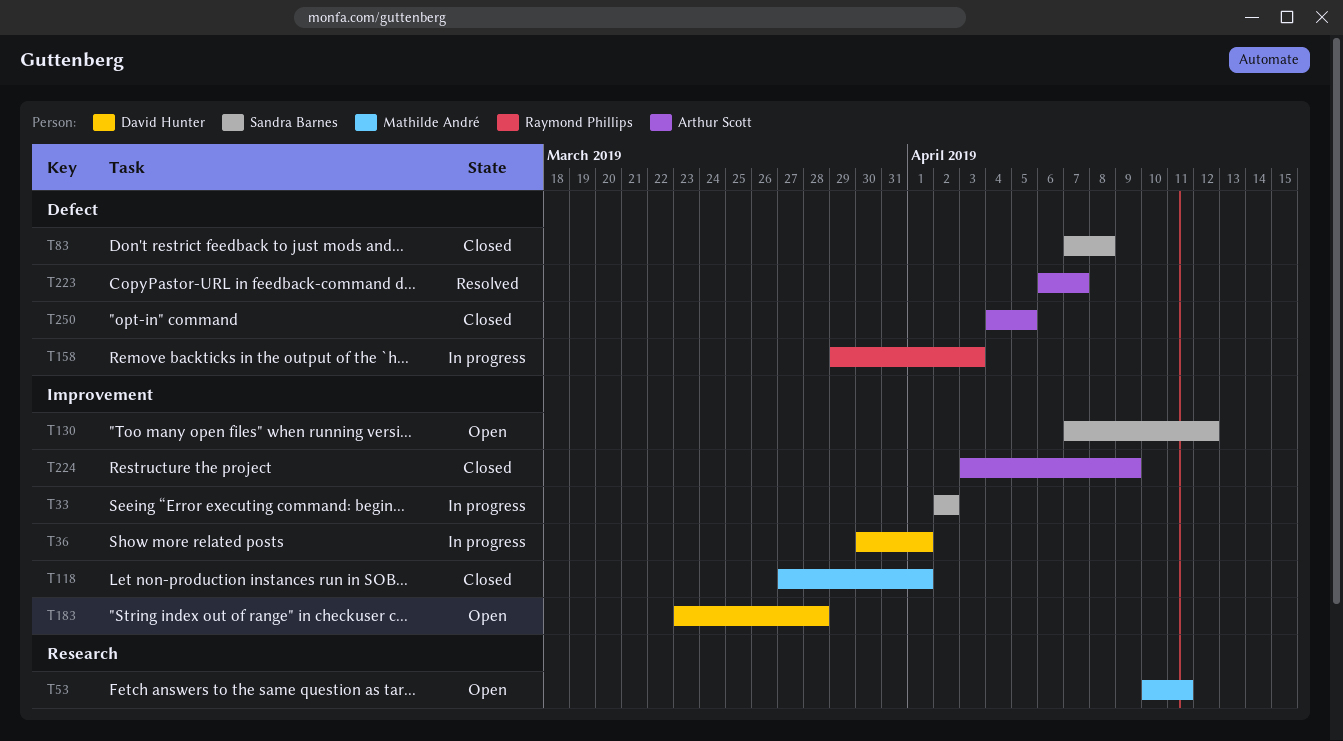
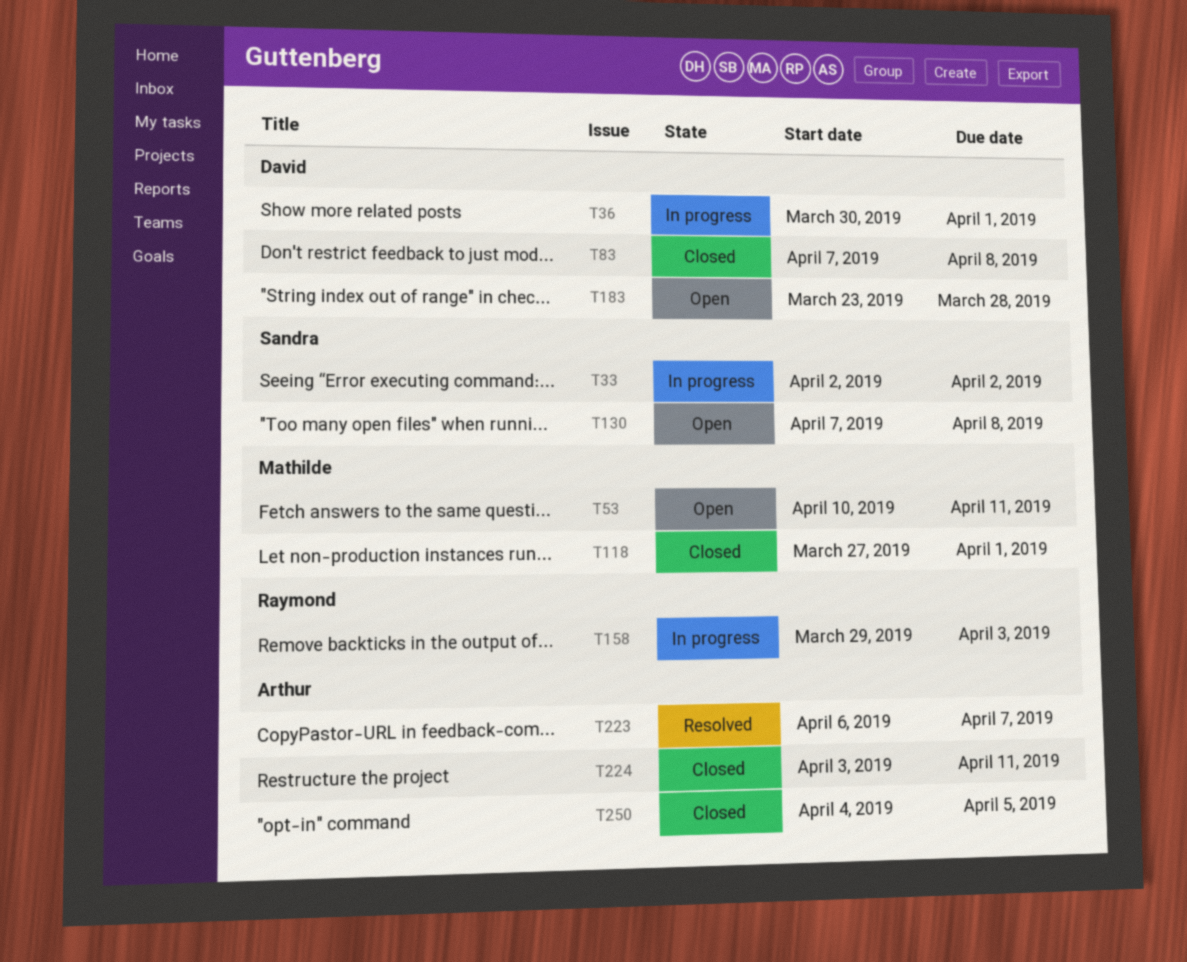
T83, owner: Sandra Barnes -> David Hunter
T130, due: Apr 12 -> Apr 8
T224, due: Apr 9 -> Apr 11

